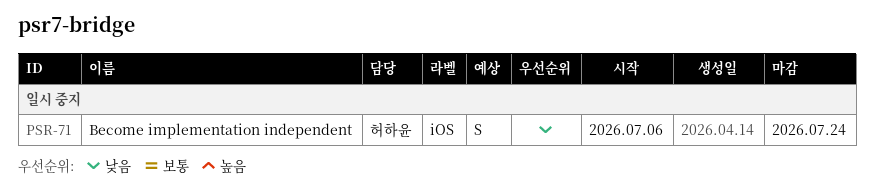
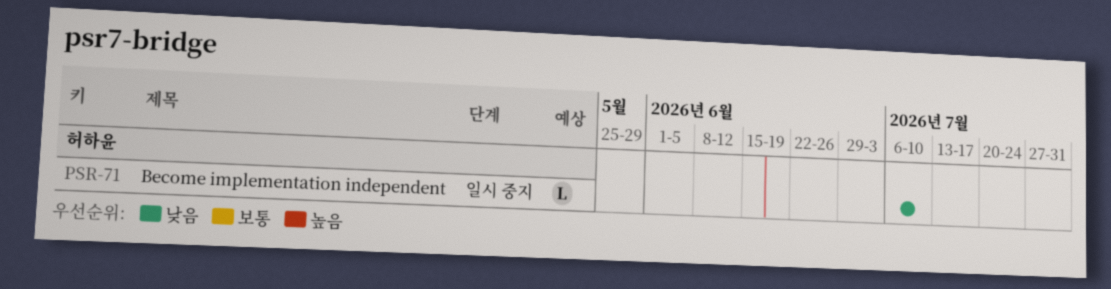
PSR-71, estimate: S -> L
PSR-71, due: Jul 24 -> Jul 10

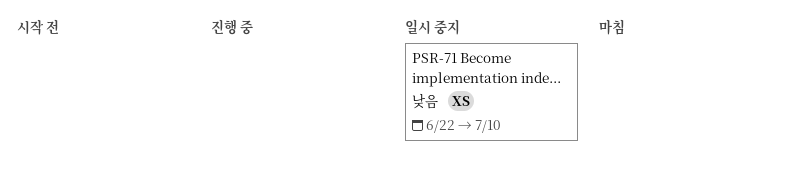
PSR-71, estimate: L -> XS
PSR-71, start: Jul 6 -> Jun 22

